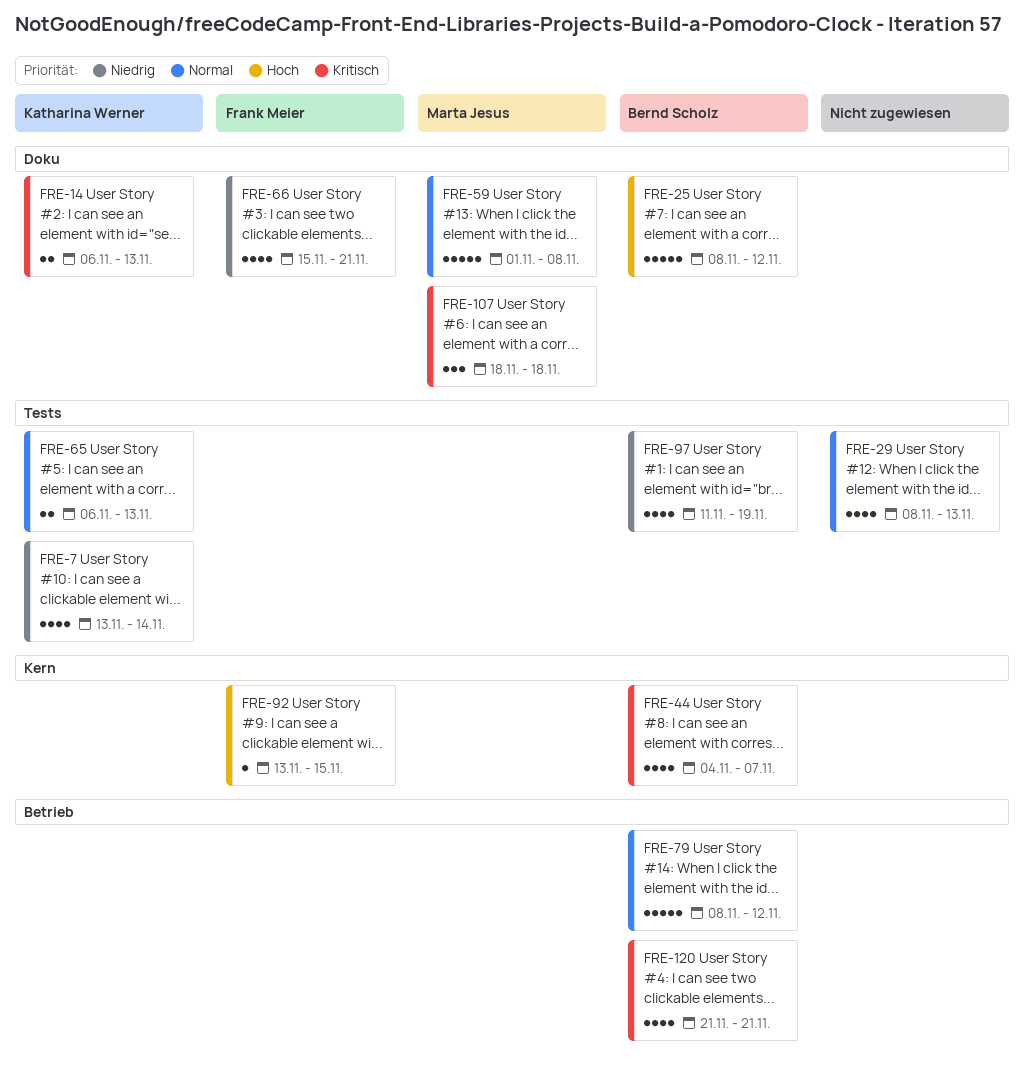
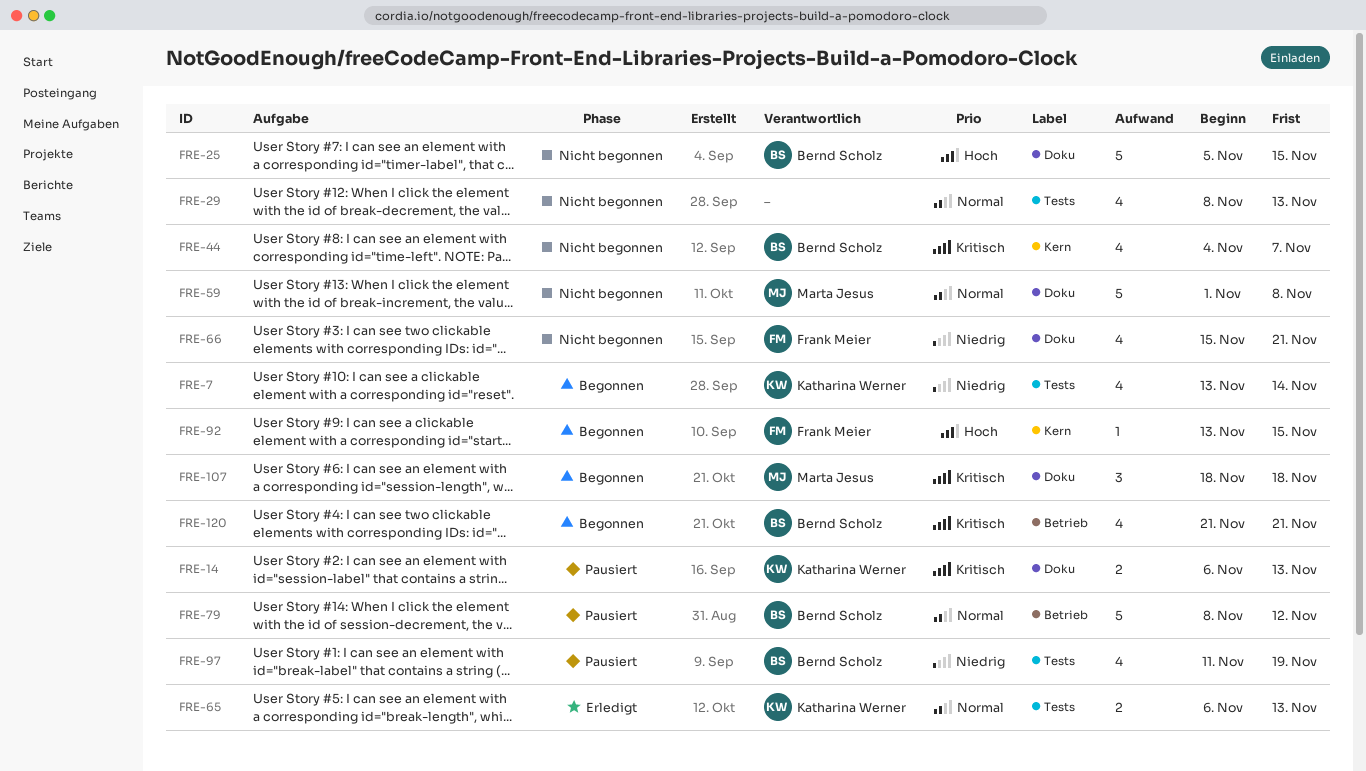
FRE-25, start: Nov 8 -> Nov 5
FRE-25, due: Nov 12 -> Nov 15

